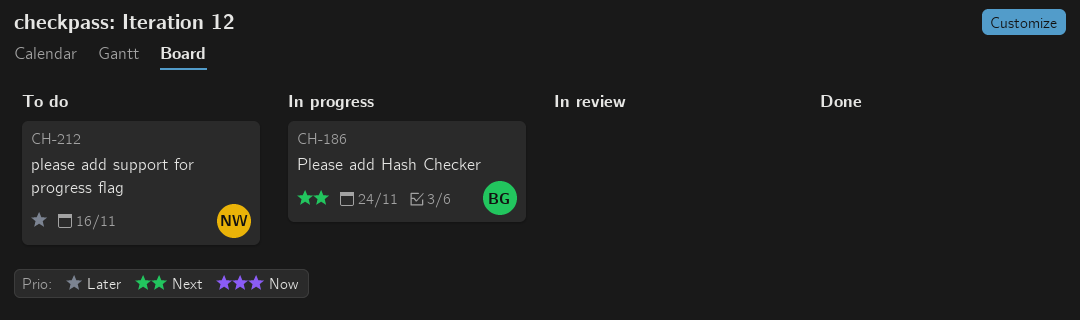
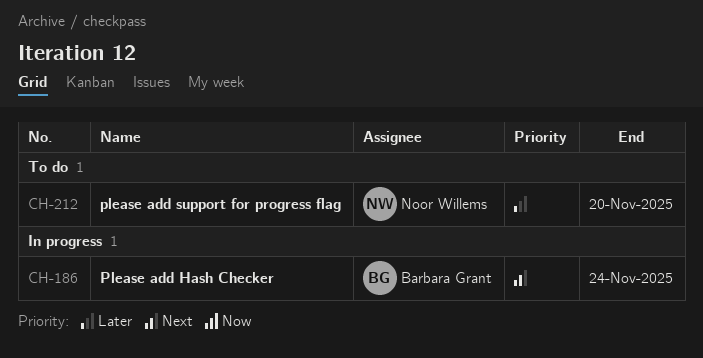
CH-212, due: Nov 16 -> Nov 20

